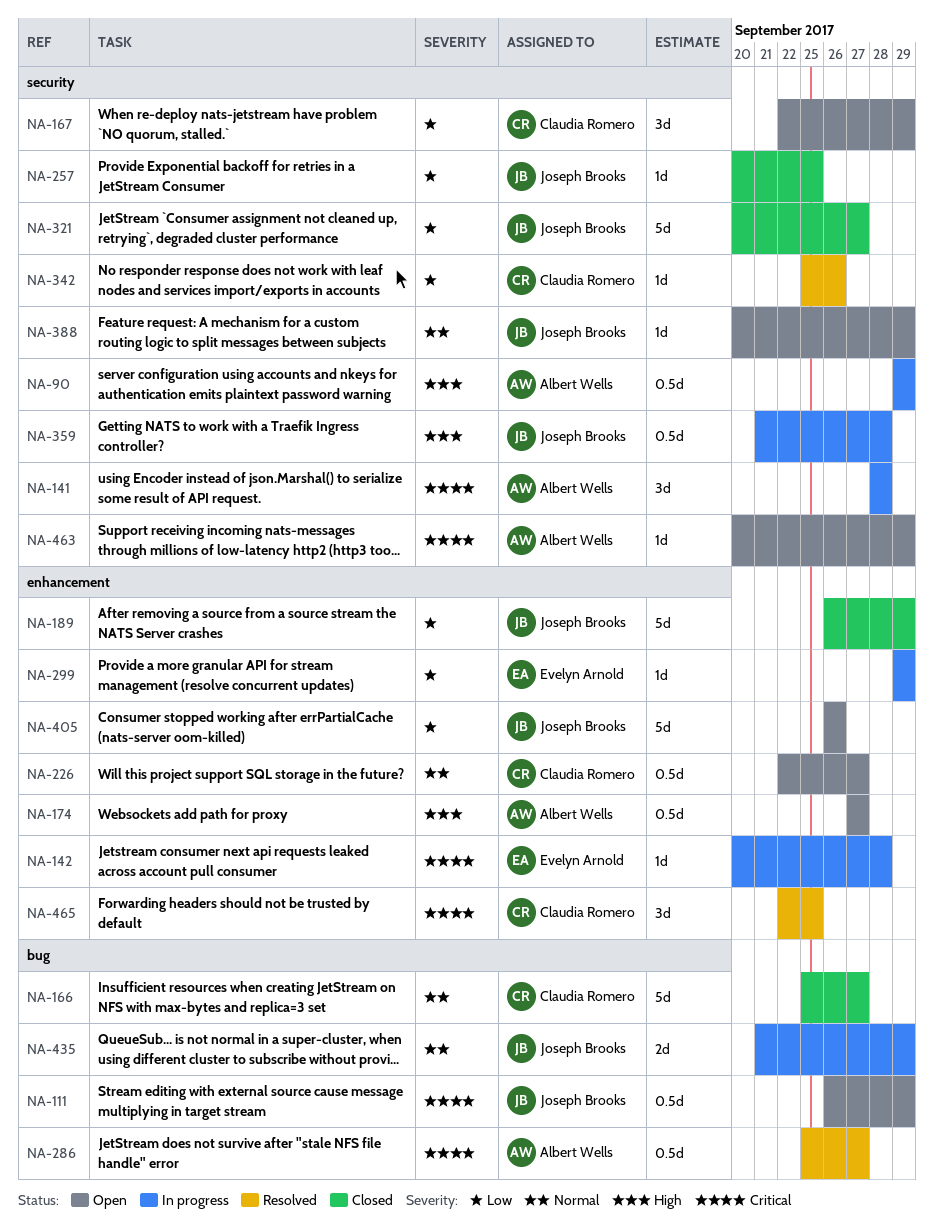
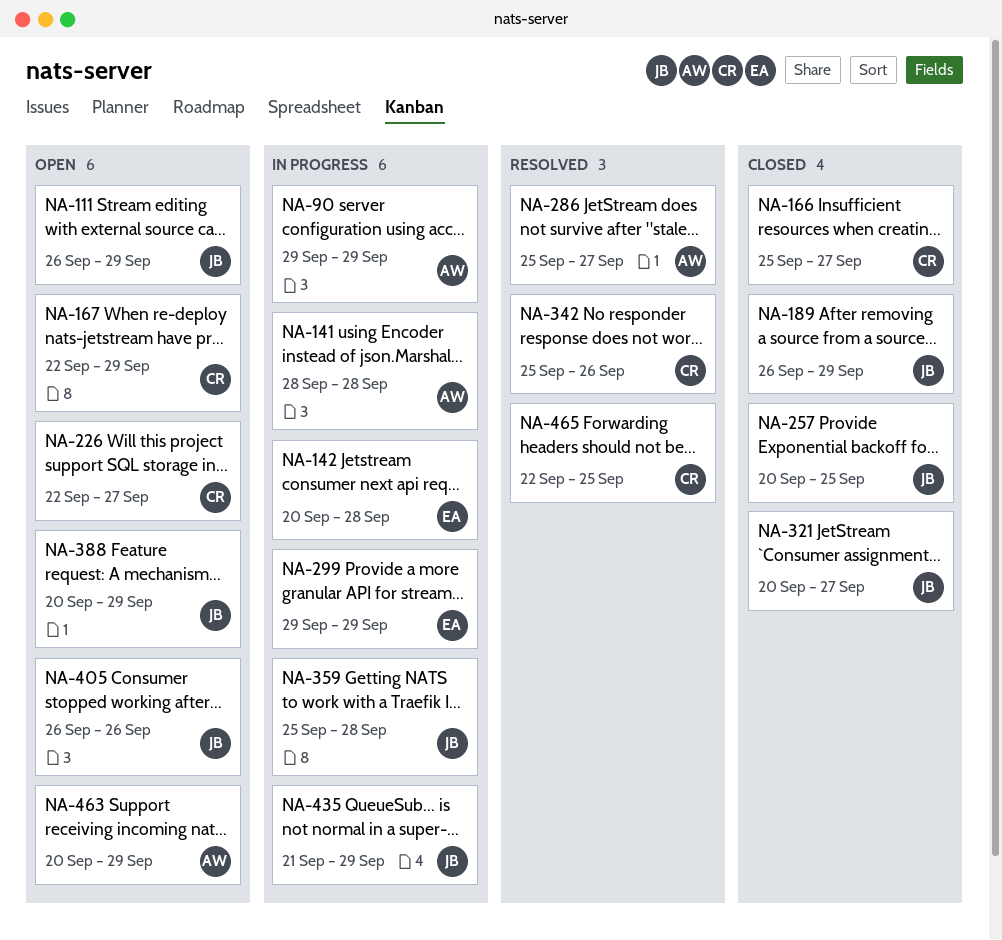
NA-174: present -> none
NA-359, start: Sep 21 -> Sep 25

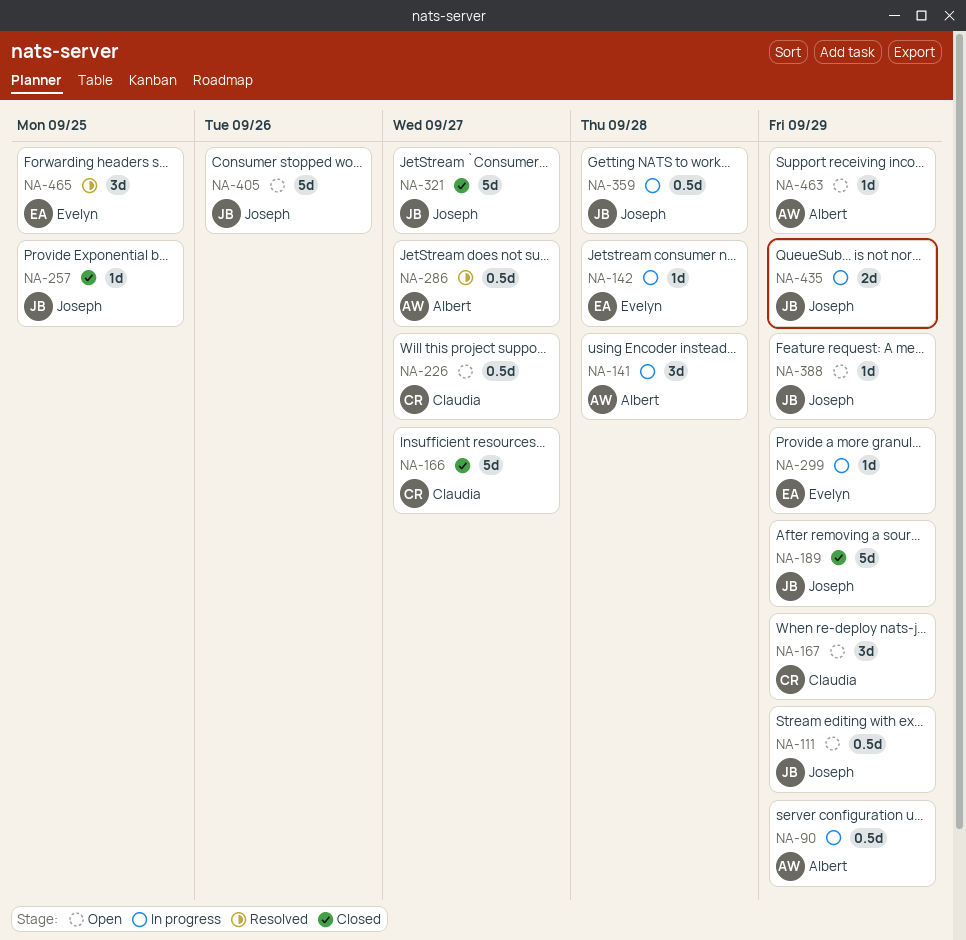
NA-342: present -> none
NA-465, owner: Claudia -> Evelyn

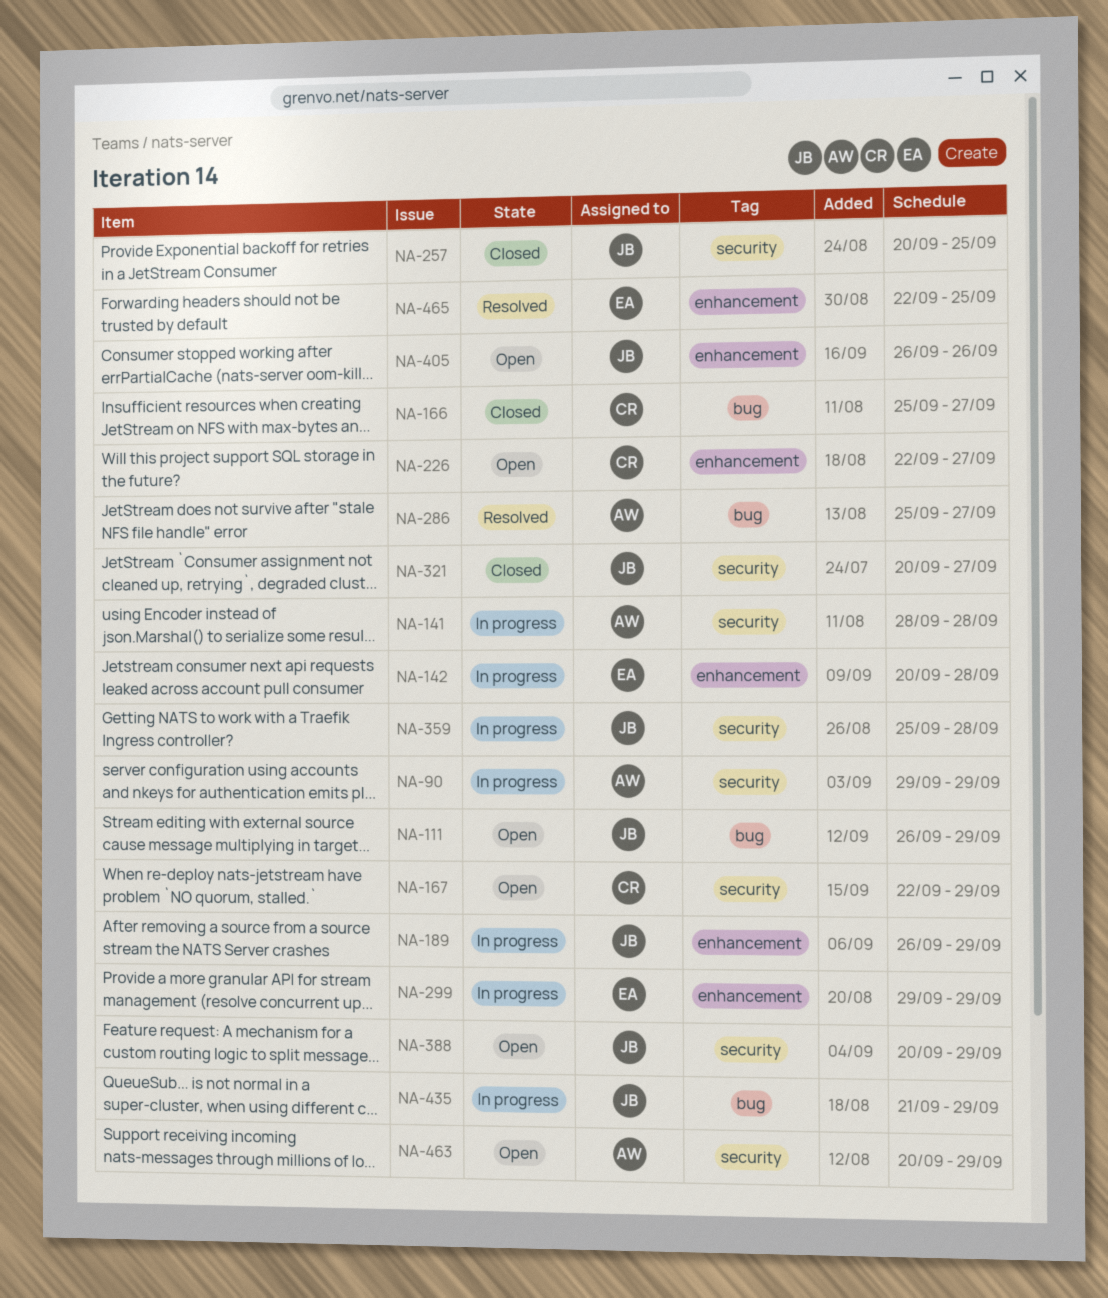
NA-189, status: Closed -> In progress

